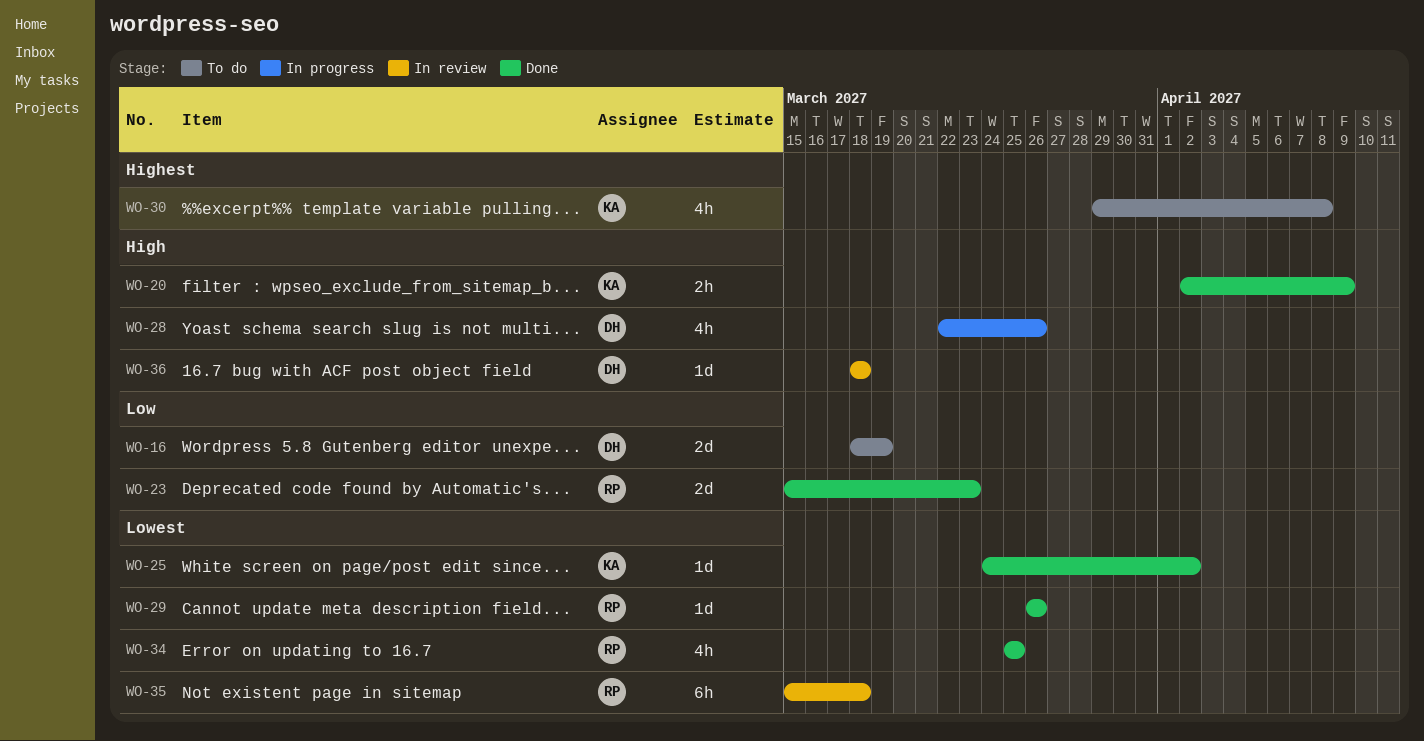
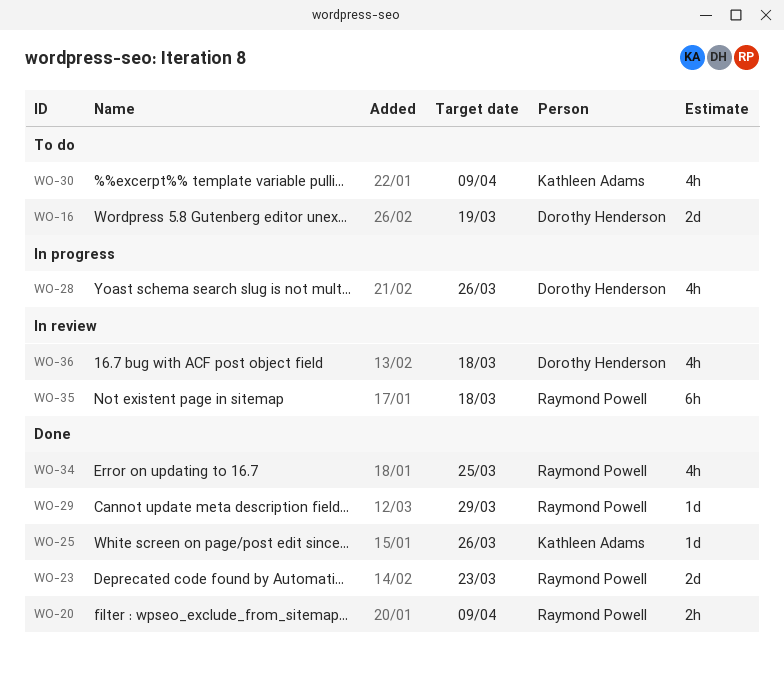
WO-20, owner: Kathleen Adams -> Raymond Powell
WO-25, due: Apr 2 -> Mar 26
WO-29, due: Mar 26 -> Mar 29
WO-30, due: Apr 8 -> Apr 9
WO-36, estimate: 1d -> 4h

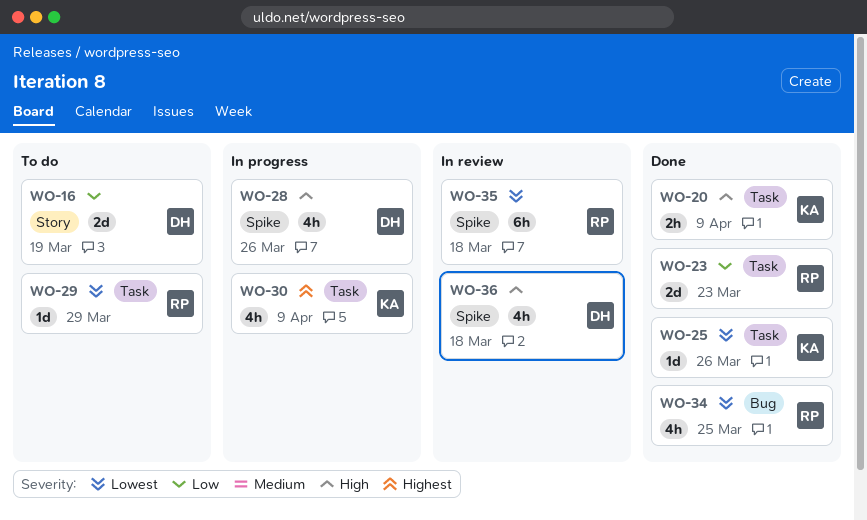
WO-20, owner: Raymond Powell -> Kathleen Adams
WO-29, status: Done -> To do
WO-30, status: To do -> In progress

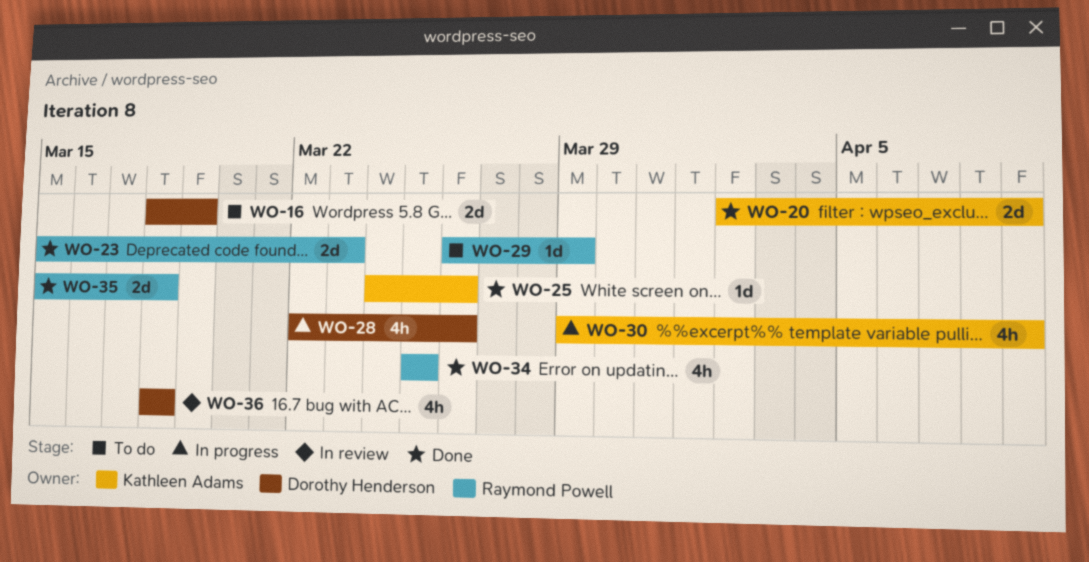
WO-20, estimate: 2h -> 2d
WO-35, status: In review -> Done
WO-35, estimate: 6h -> 2d

